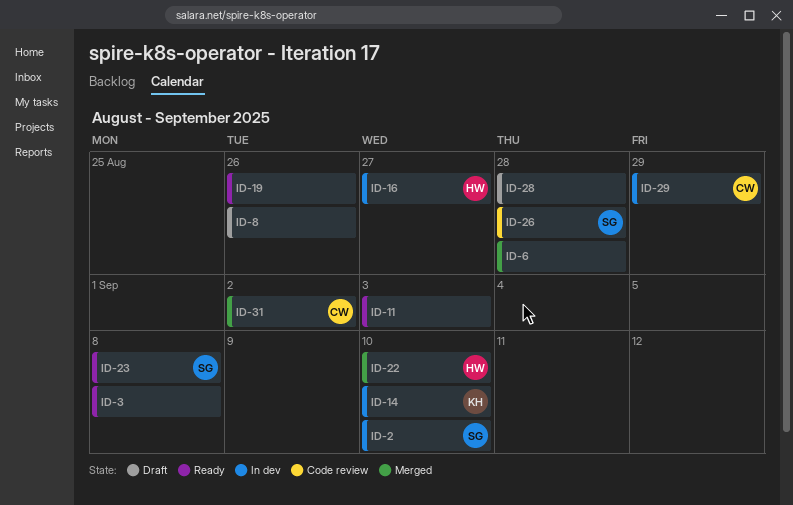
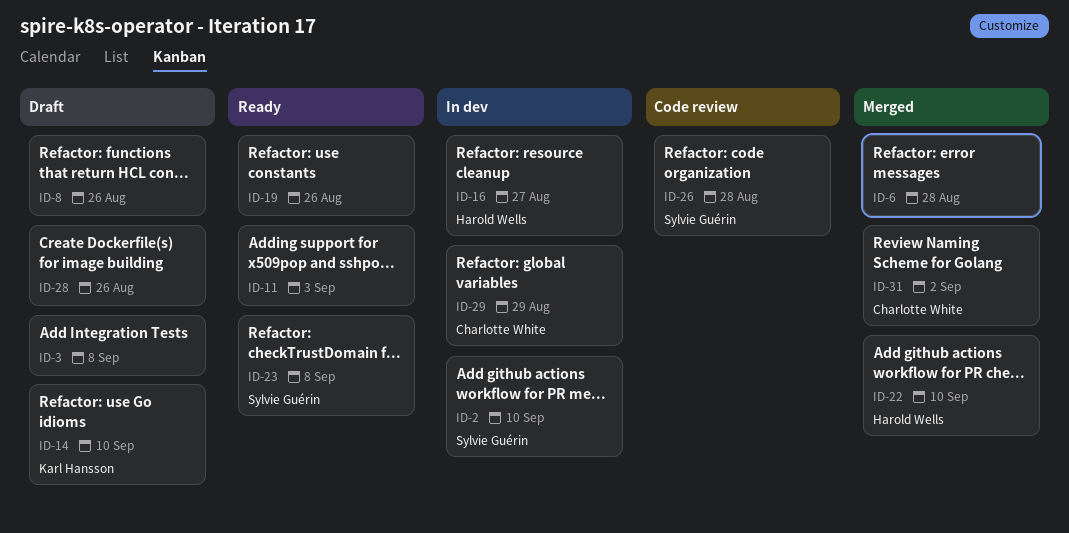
ID-3, status: Ready -> Draft
ID-14, status: In dev -> Draft
ID-28, due: Aug 28 -> Aug 26

